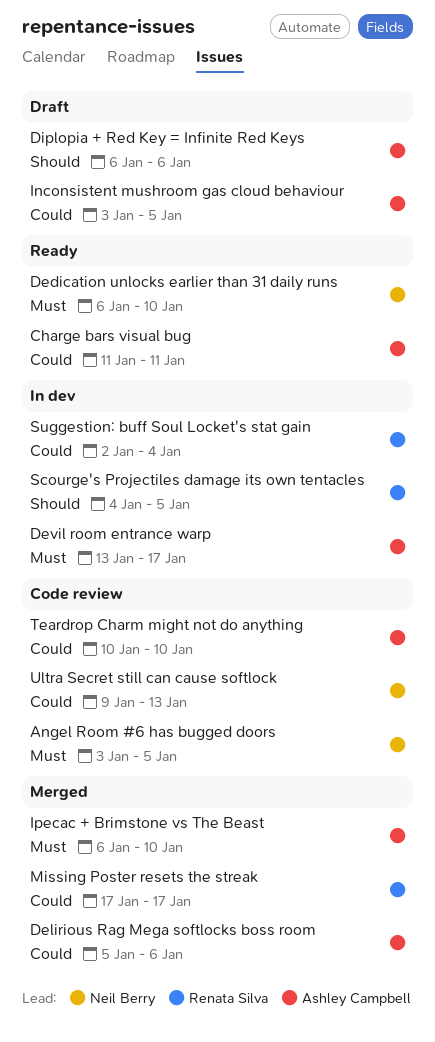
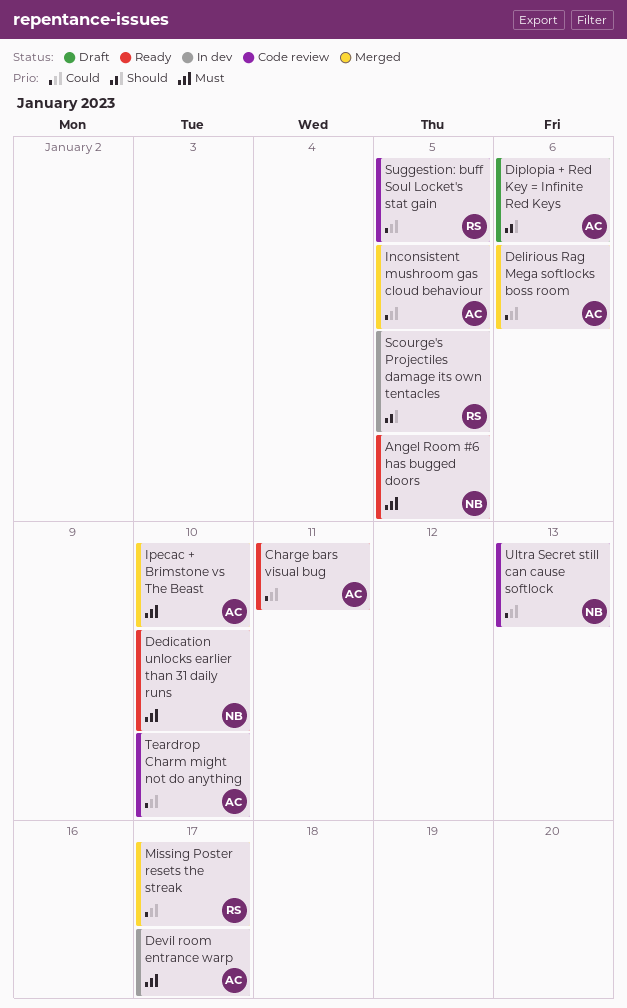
Angel Room #6 has bugged doors, status: Code review -> Ready
Inconsistent mushroom gas cloud behaviour, status: Draft -> Merged
Suggestion: buff Soul Locket's stat gain, status: In dev -> Code review
Suggestion: buff Soul Locket's stat gain, due: Jan 4 -> Jan 5

